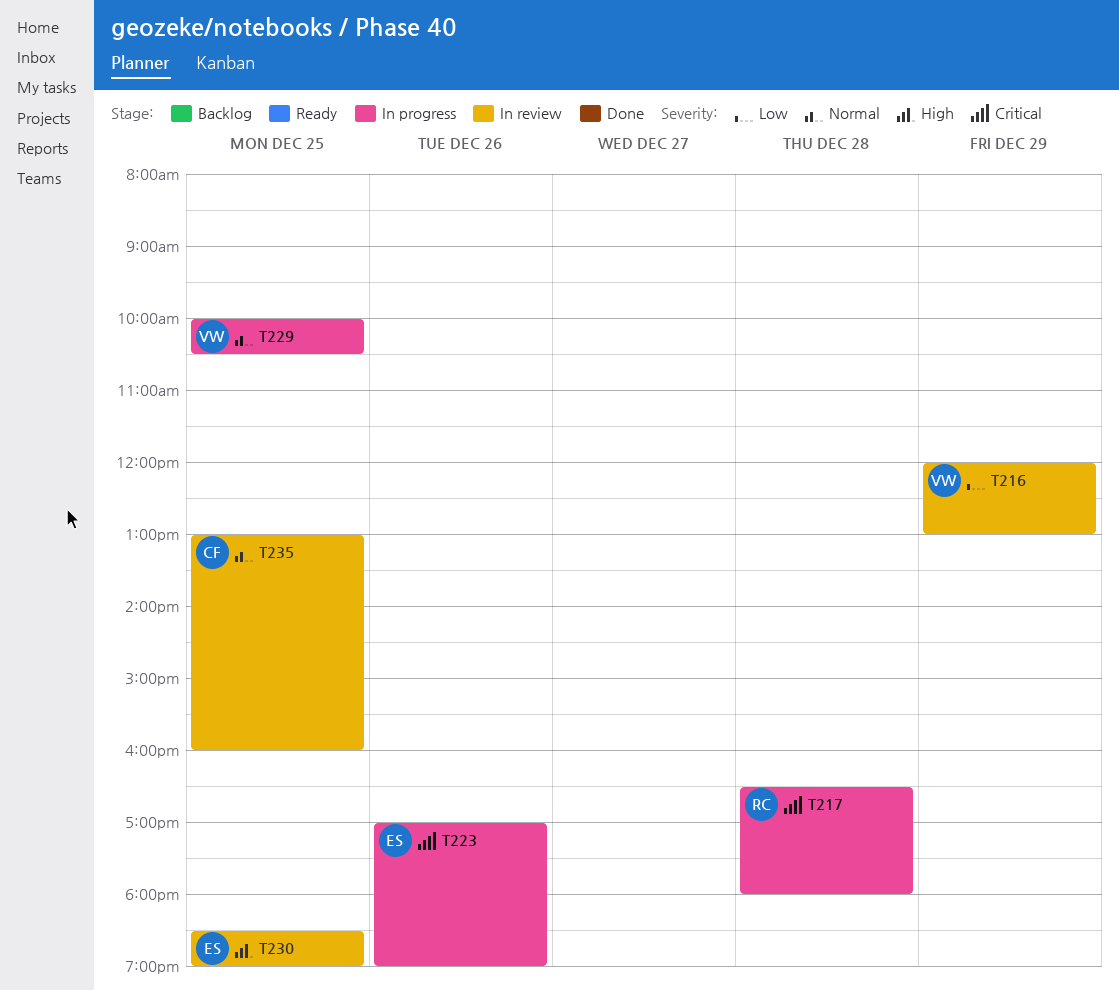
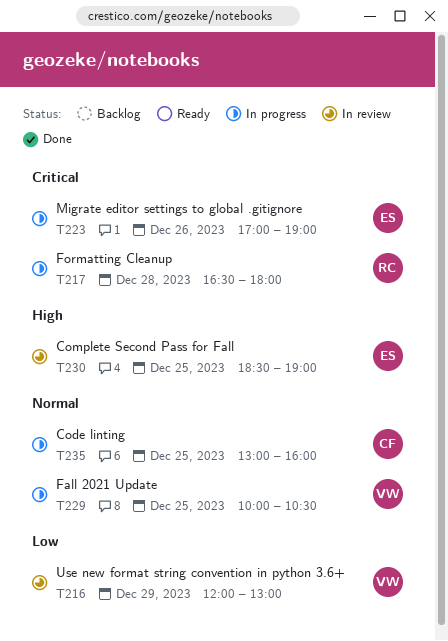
T235, status: In review -> In progress

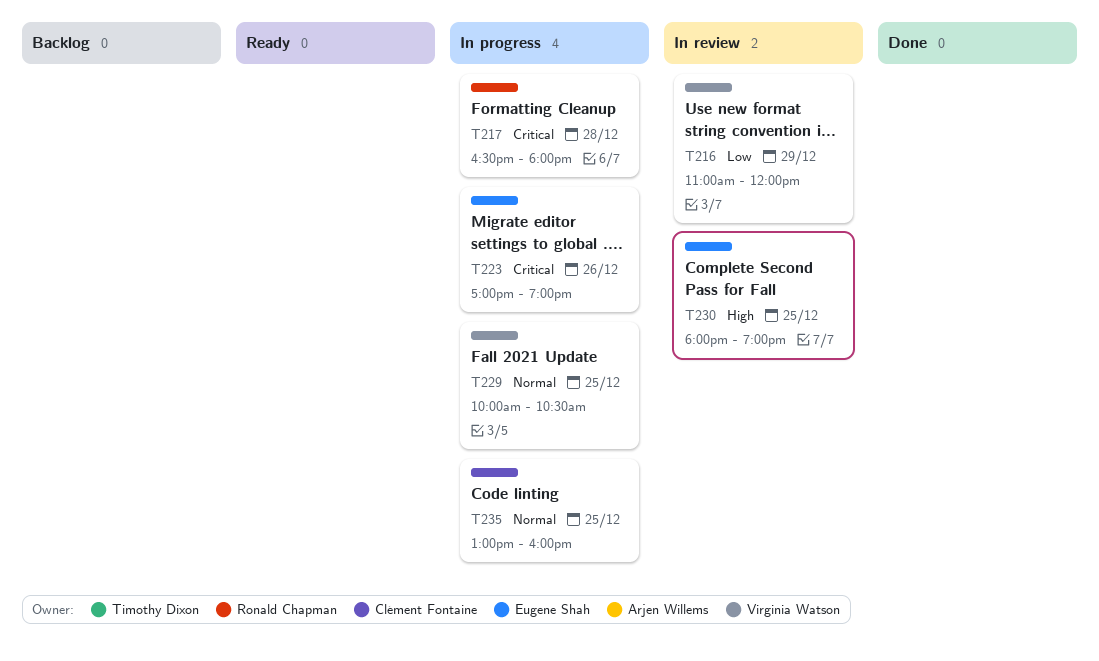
T216, begins: 12:00 -> 11:00
T216, ends: 13:00 -> 12:00
T230, begins: 18:30 -> 18:00

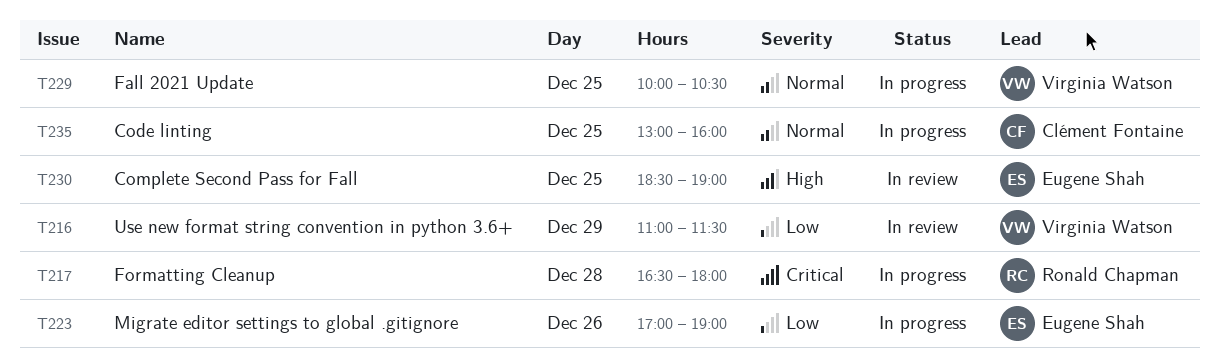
T216, ends: 12:00 -> 11:30
T223, priority: Critical -> Low
T230, begins: 18:00 -> 18:30

